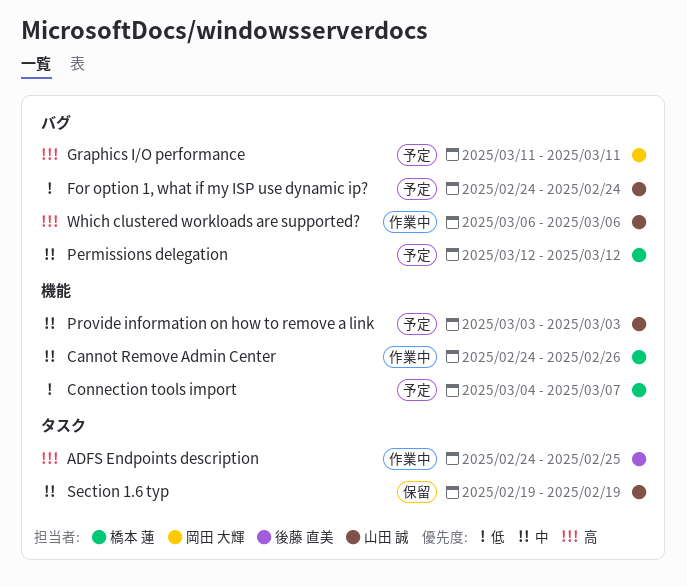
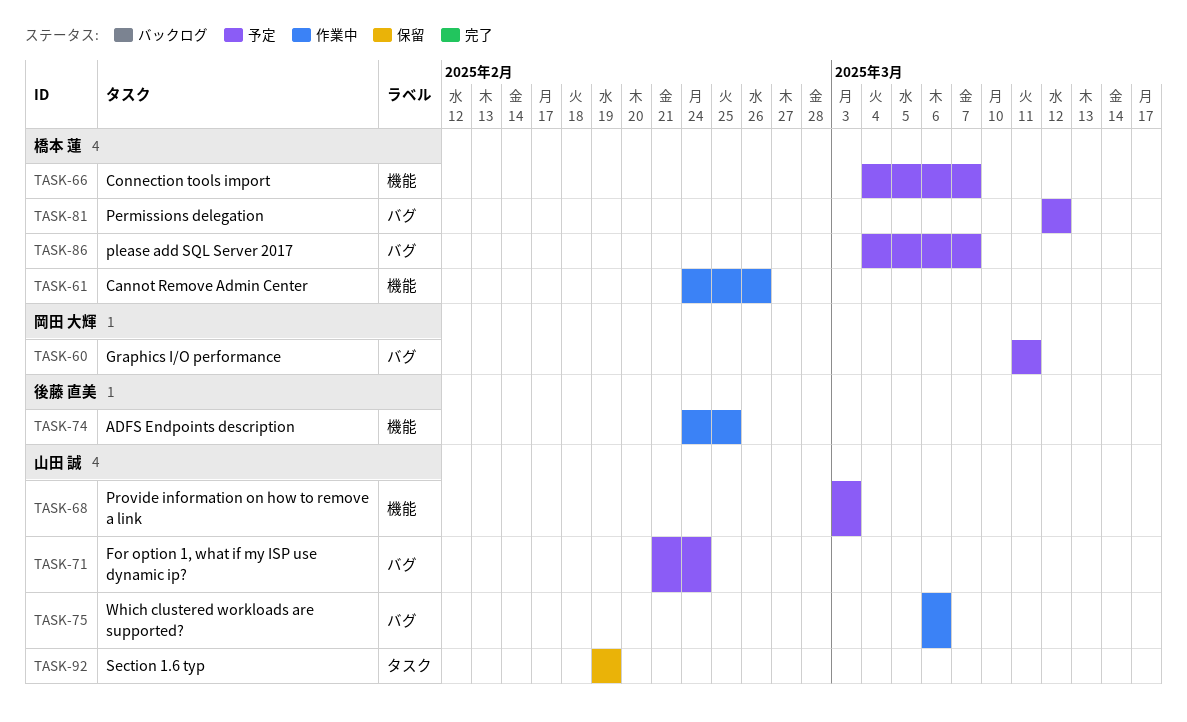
ADFS Endpoints description, label: タスク -> 機能
For option 1, what if my ISP use dynamic ip?, start: Feb 24 -> Feb 21
please add SQL Server 2017: none -> present

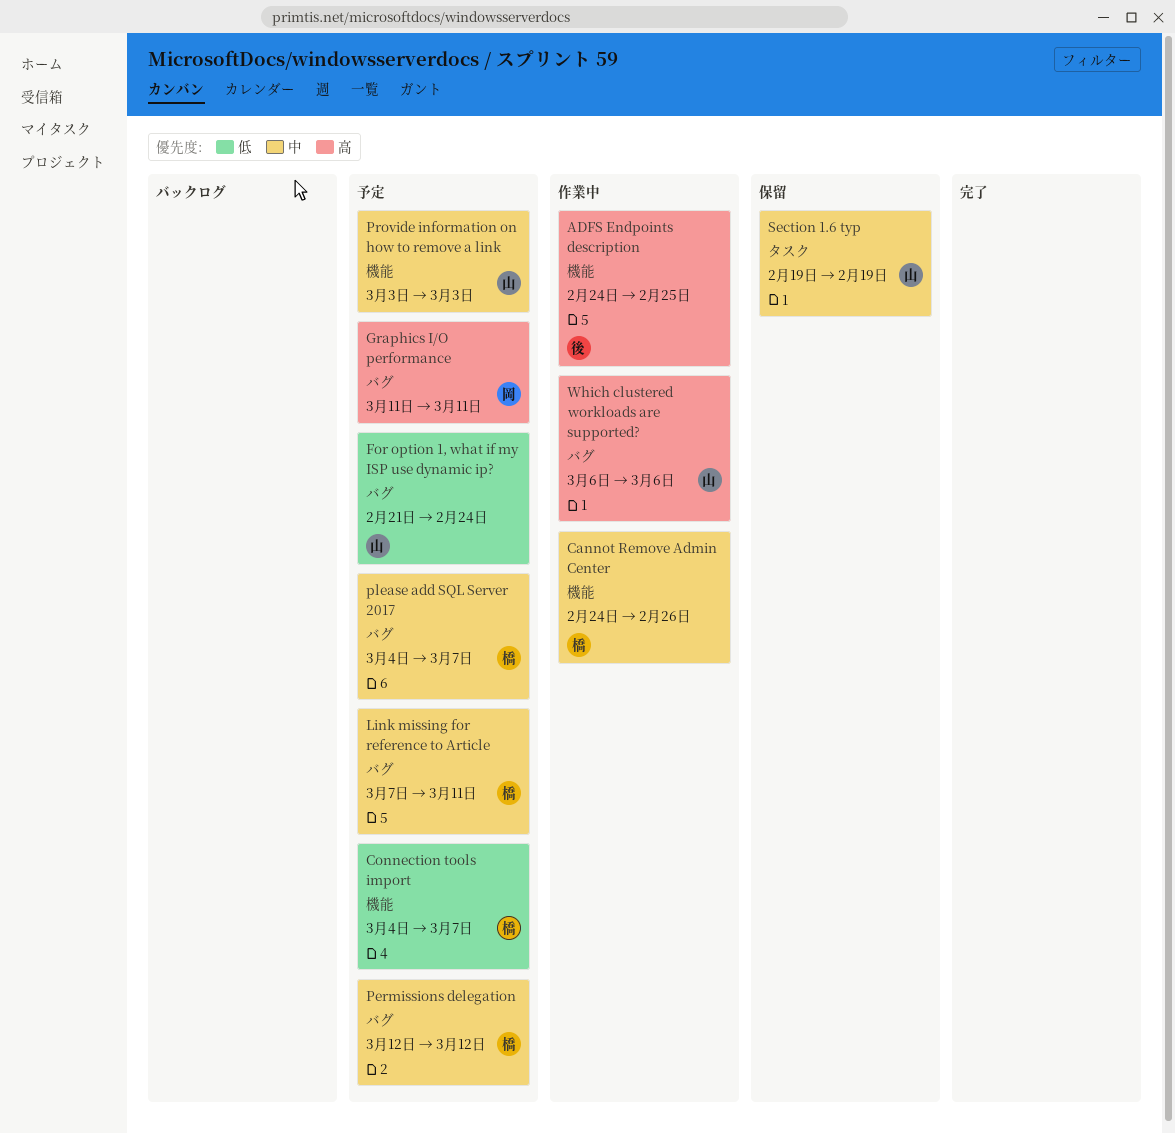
Link missing for reference to Article: none -> present

